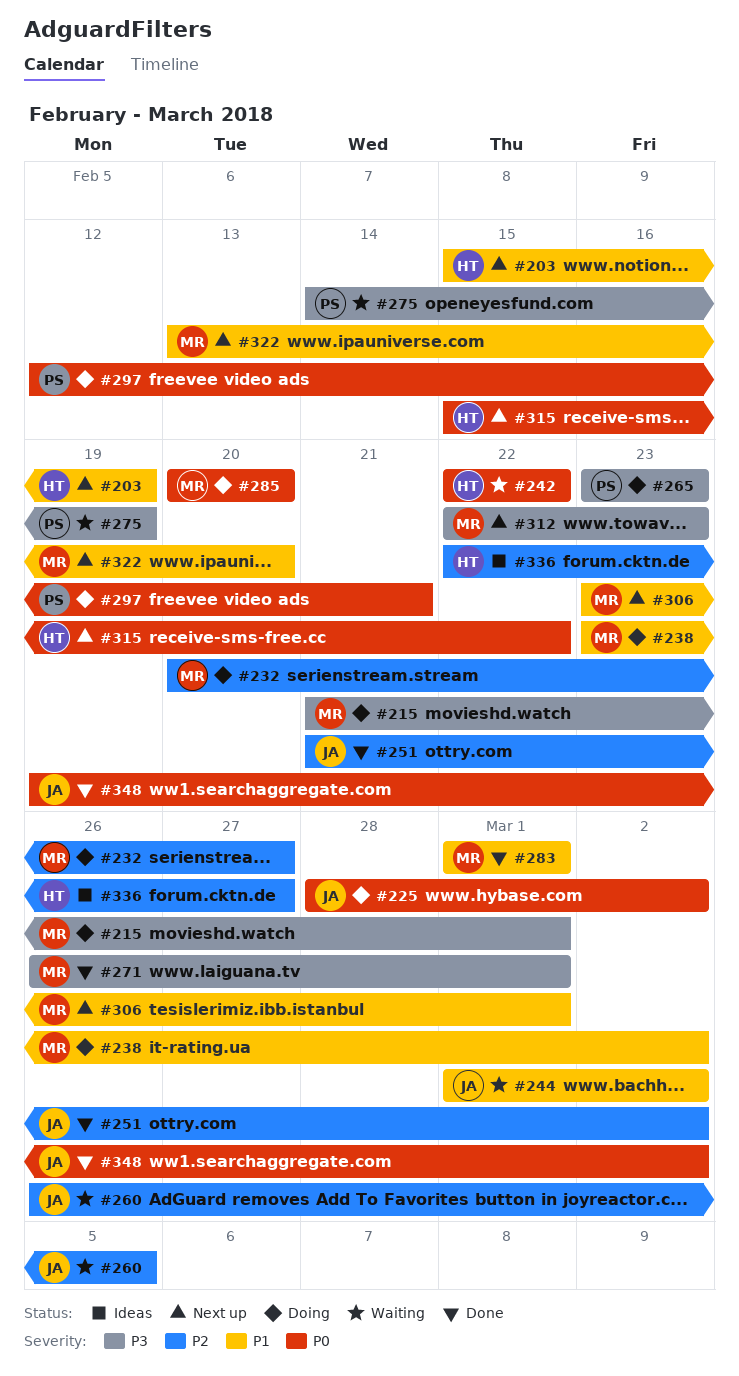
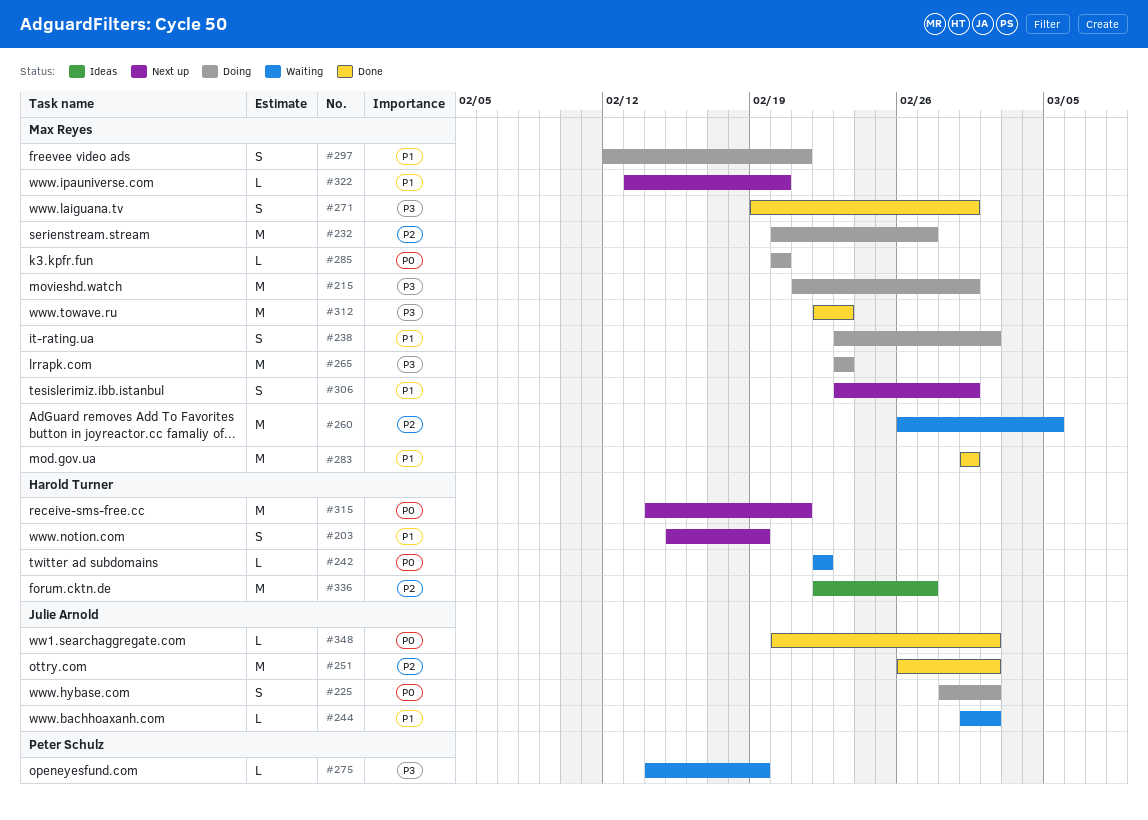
#251, start: Feb 21 -> Feb 26
#260, owner: Julie Arnold -> Max Reyes
#265, owner: Peter Schulz -> Max Reyes
#271, start: Feb 26 -> Feb 19
#297, owner: Peter Schulz -> Max Reyes
#297, priority: P0 -> P1
#312, status: Next up -> Done
#315, start: Feb 15 -> Feb 14
#315, due: Feb 22 -> Feb 21
#348, start: Feb 19 -> Feb 20

